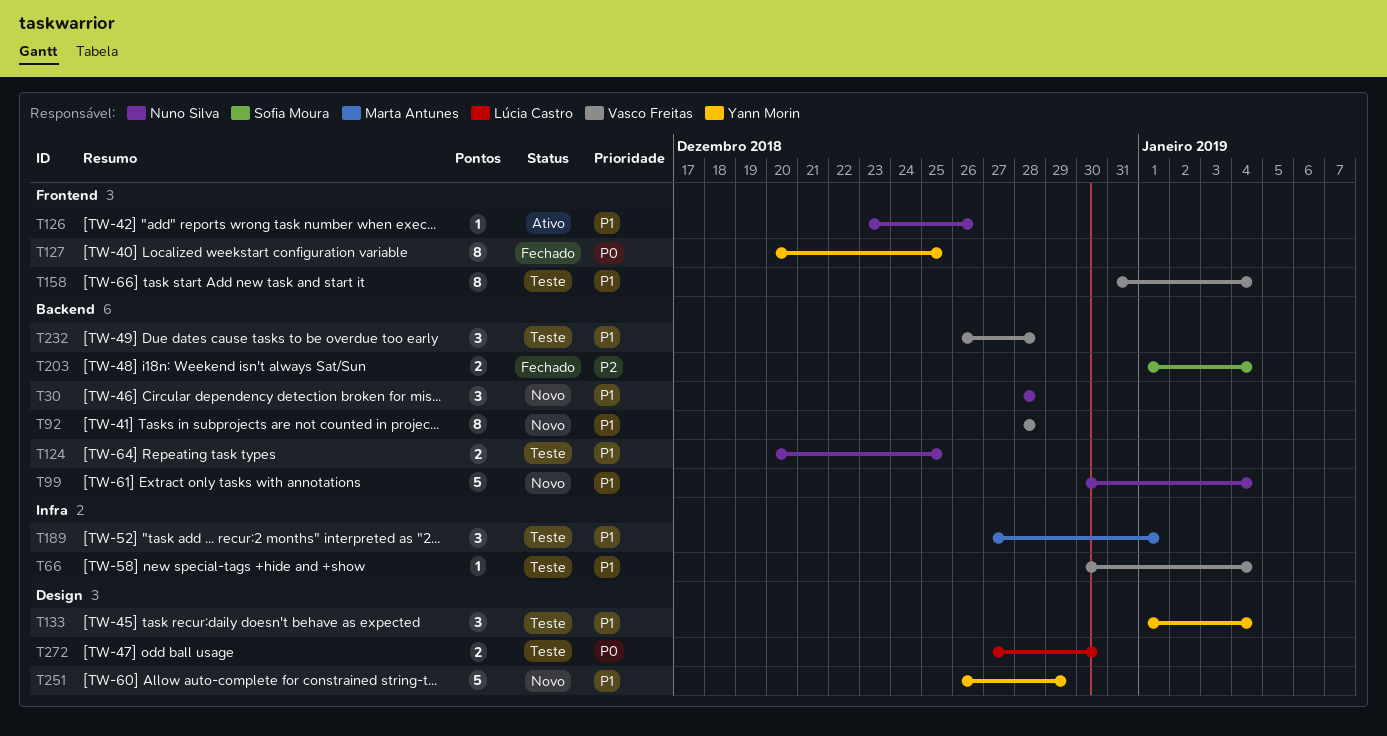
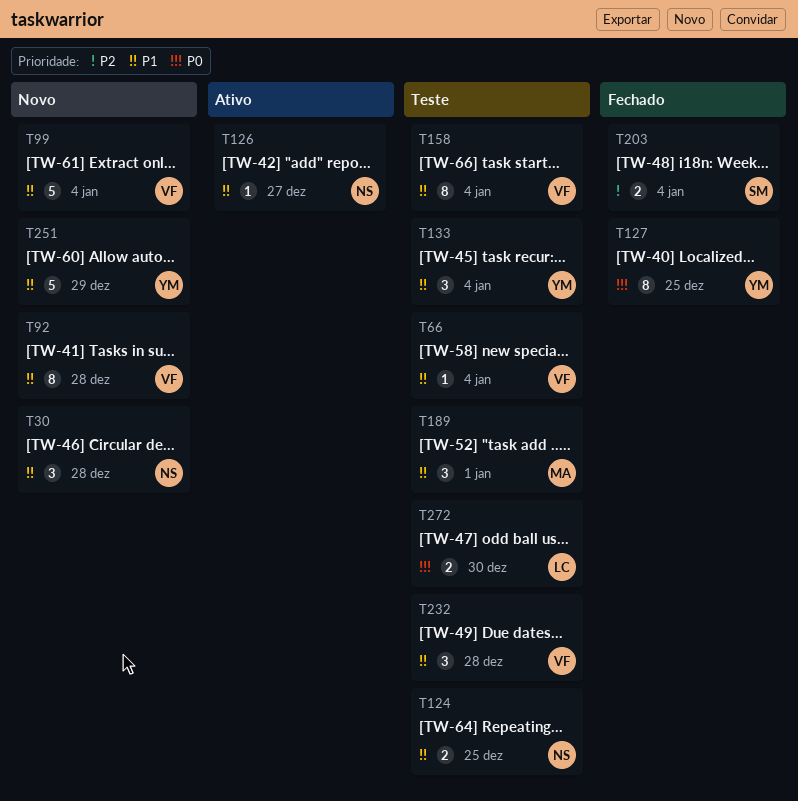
T99, owner: Nuno Silva -> Vasco Freitas
T126, due: Dec 26 -> Dec 27

